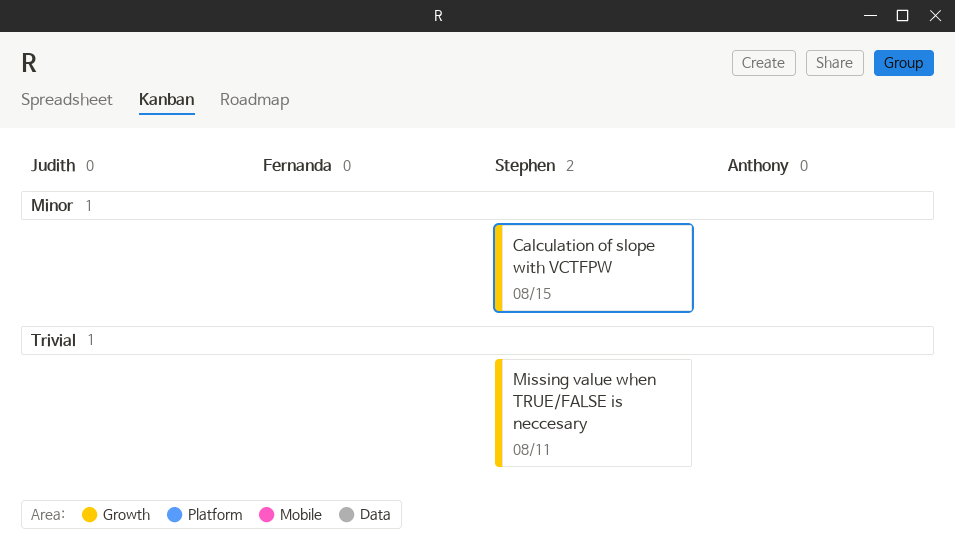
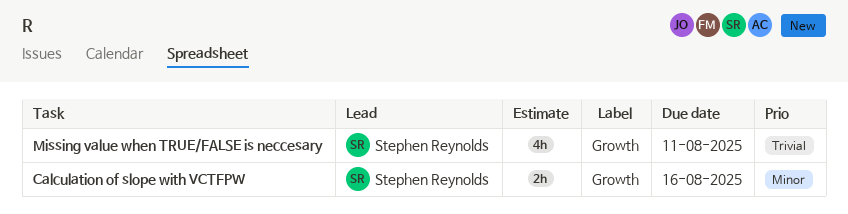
Calculation of slope with VCTFPW, due: Aug 15 -> Aug 16

